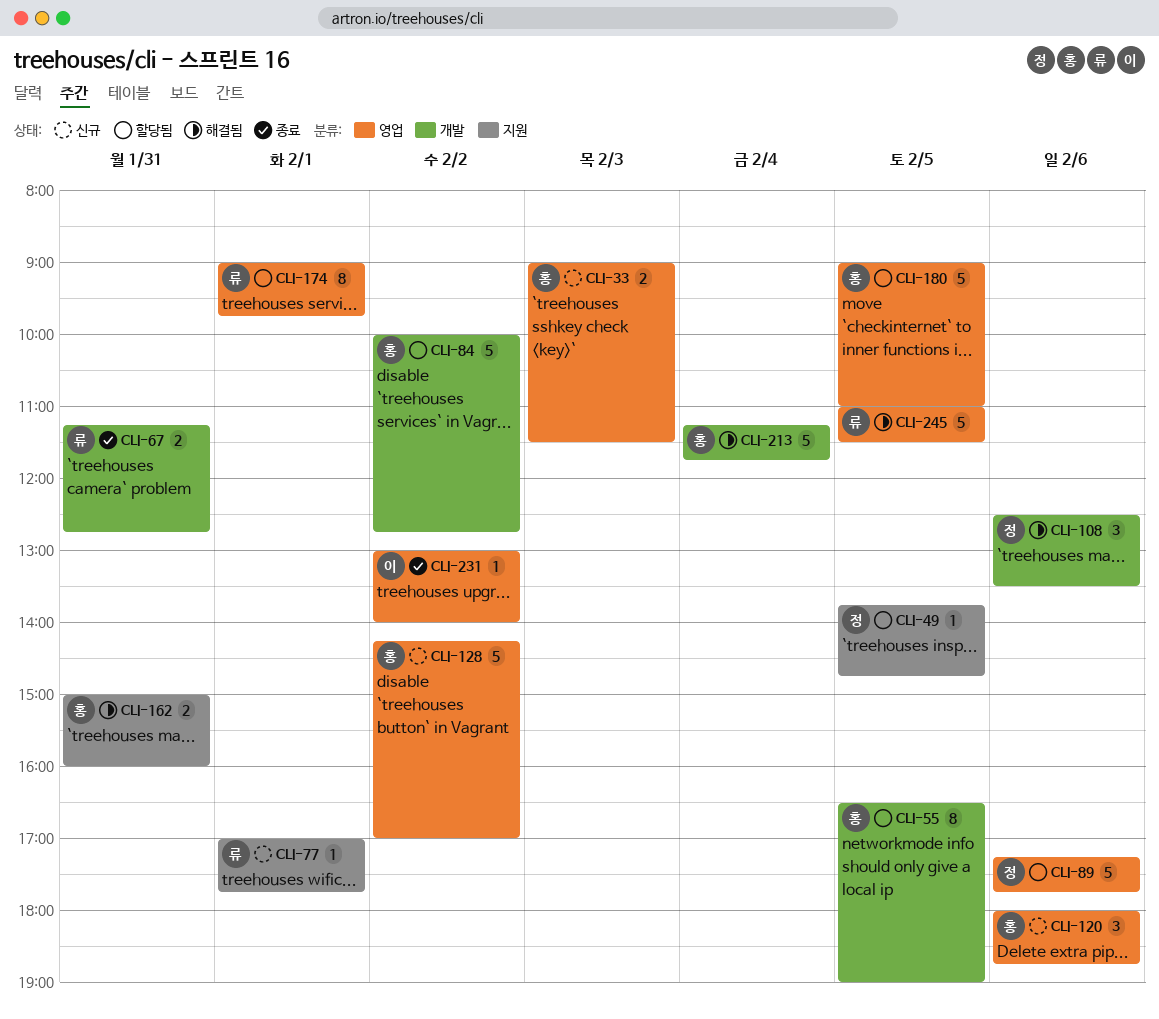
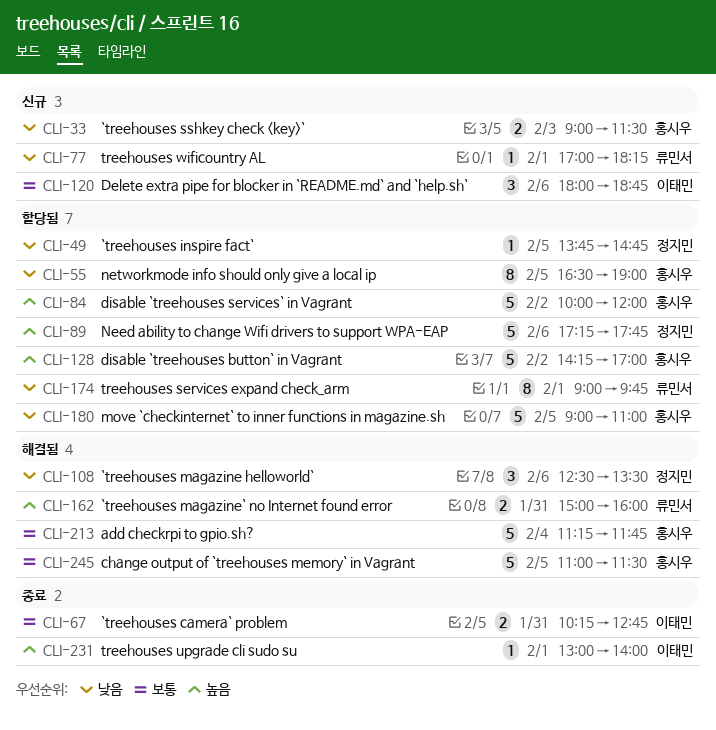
CLI-67, owner: 류민서 -> 이태민
CLI-67, begins: 11:15 -> 10:15
CLI-77, ends: 17:45 -> 18:15
CLI-84, ends: 12:45 -> 12:00
CLI-120, owner: 홍시우 -> 이태민
CLI-128, status: 신규 -> 할당됨
CLI-162, owner: 홍시우 -> 류민서
CLI-231, day: Feb 2 -> Feb 1
CLI-245, owner: 류민서 -> 홍시우

